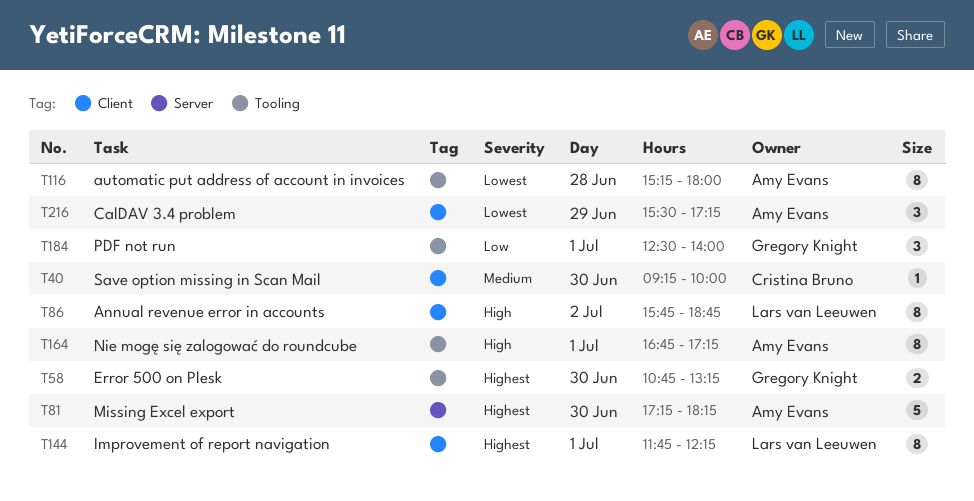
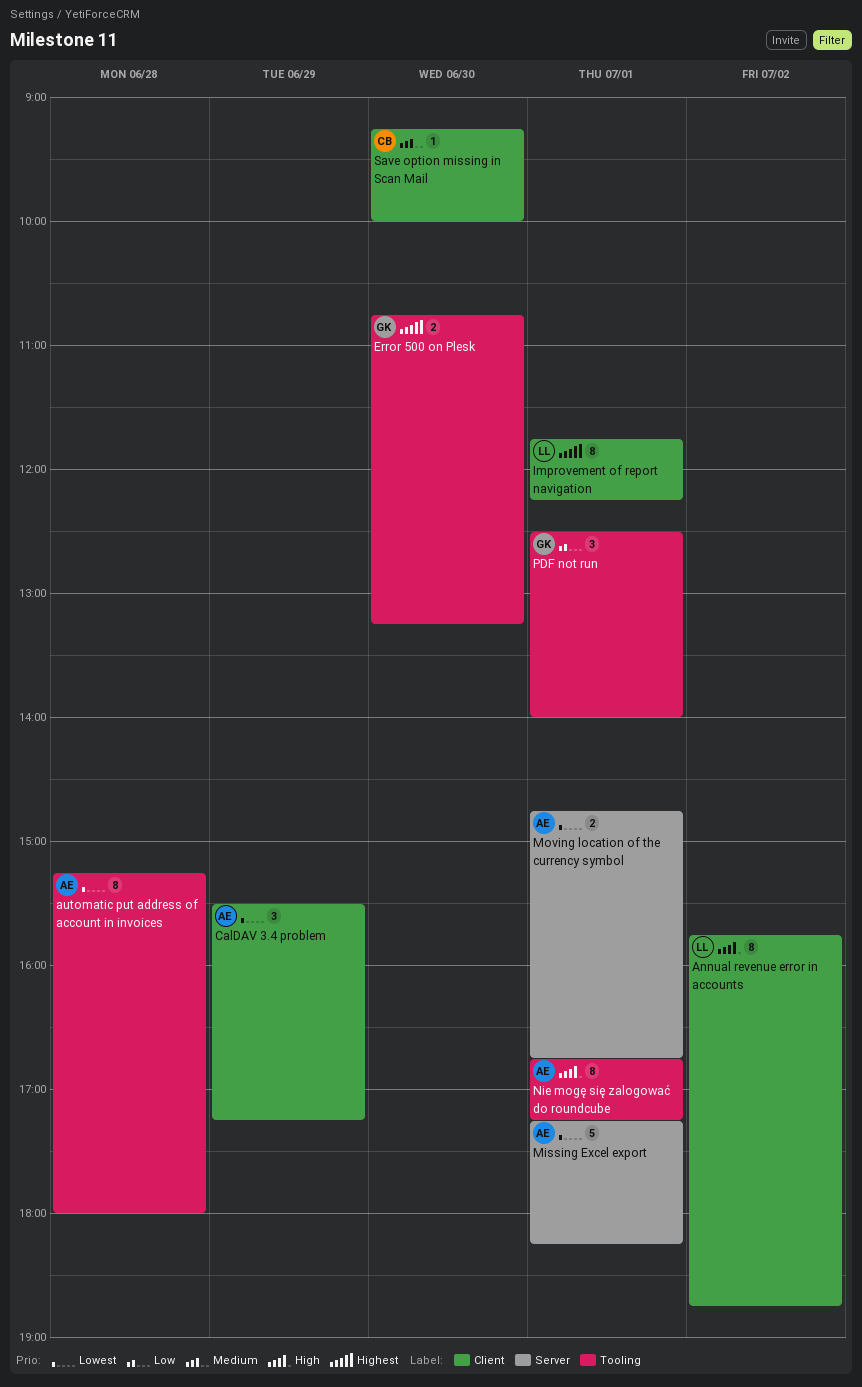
Missing Excel export, priority: Highest -> Lowest
Missing Excel export, day: Jun 30 -> Jul 1
Moving location of the currency symbol: none -> present

